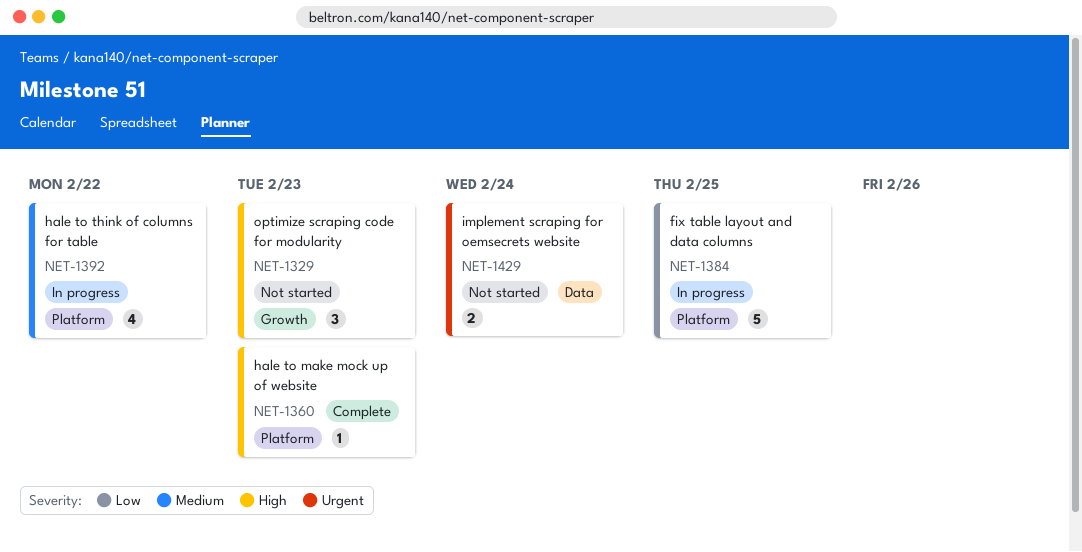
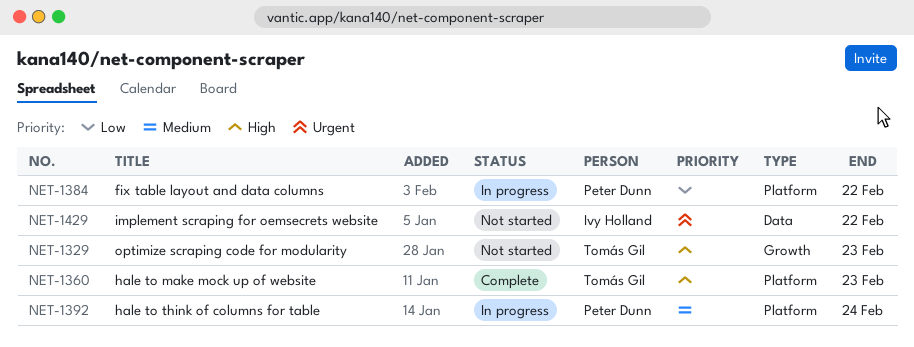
NET-1384, due: Feb 25 -> Feb 22
NET-1392, due: Feb 22 -> Feb 24
NET-1429, due: Feb 24 -> Feb 22

